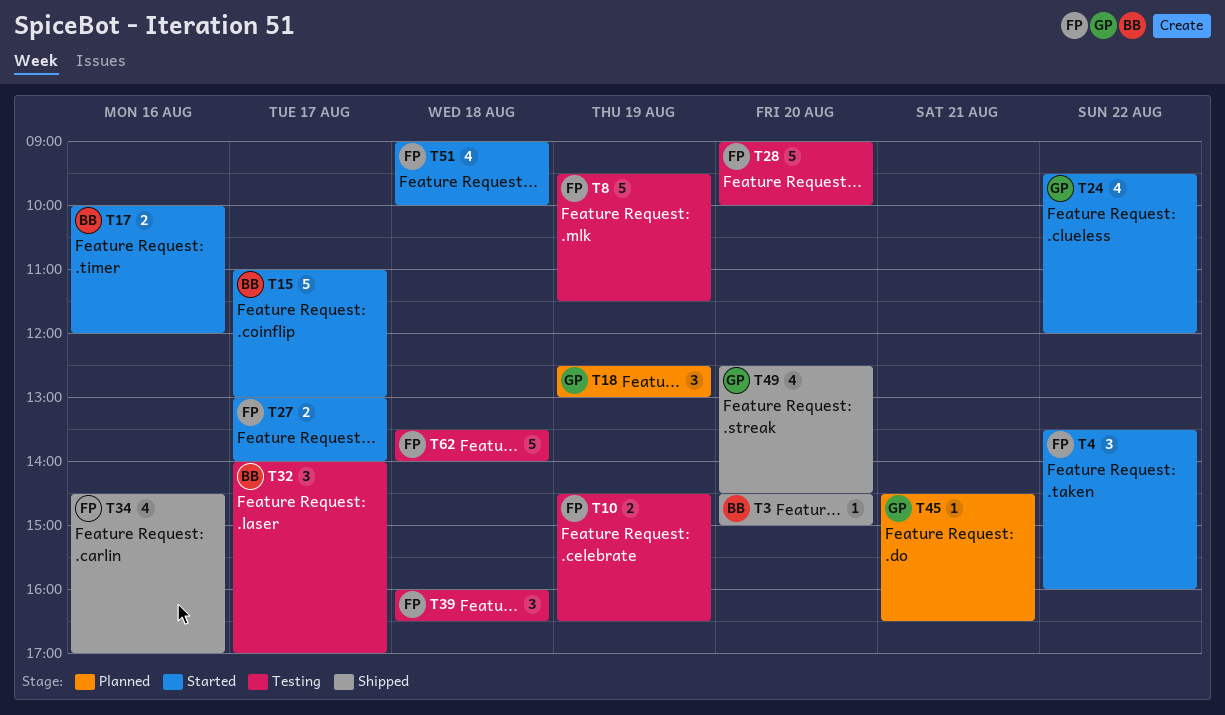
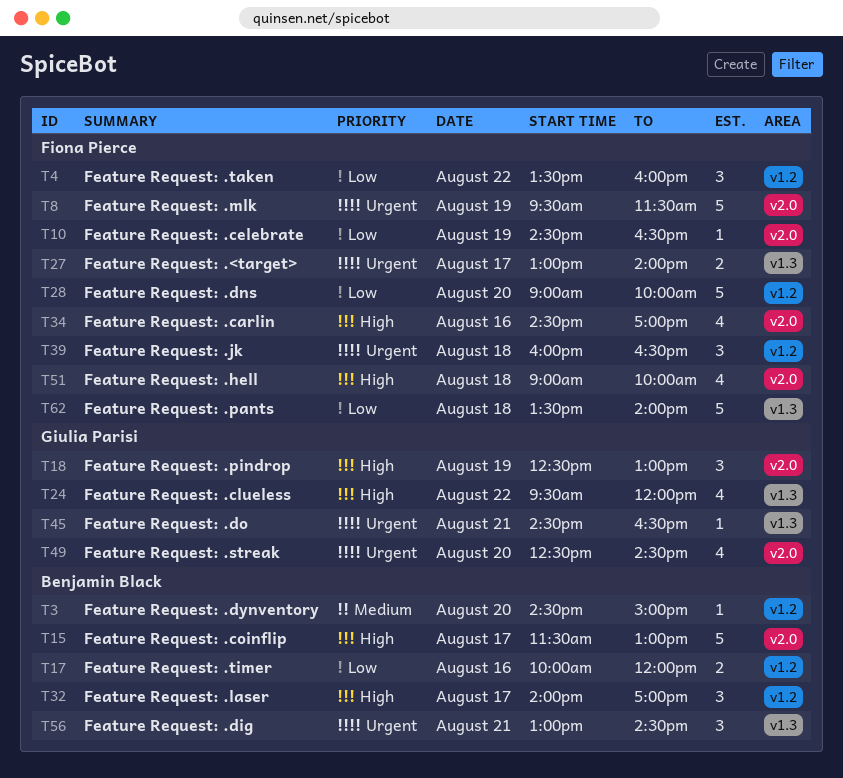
T10, estimate: 2 -> 1
T15, begins: 11:00 -> 11:30
T56: none -> present

